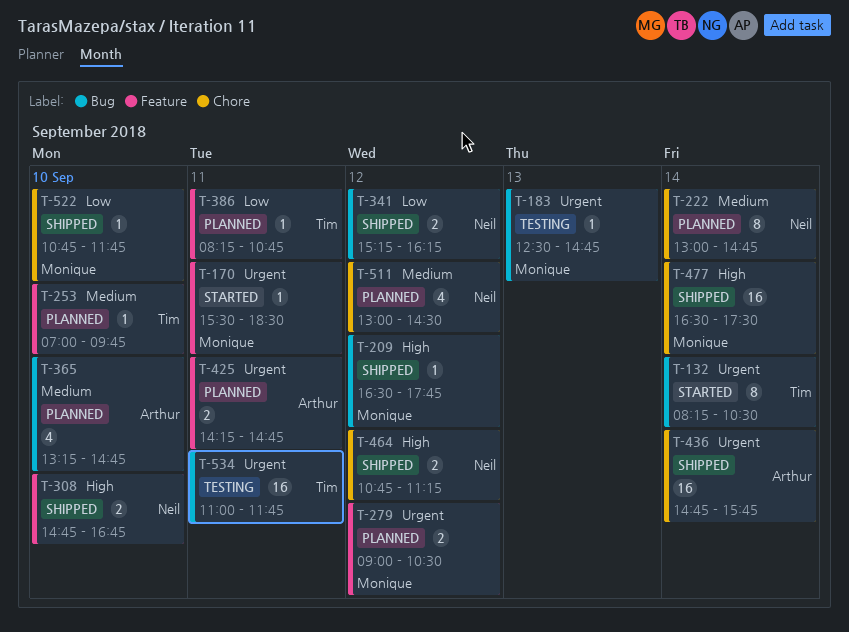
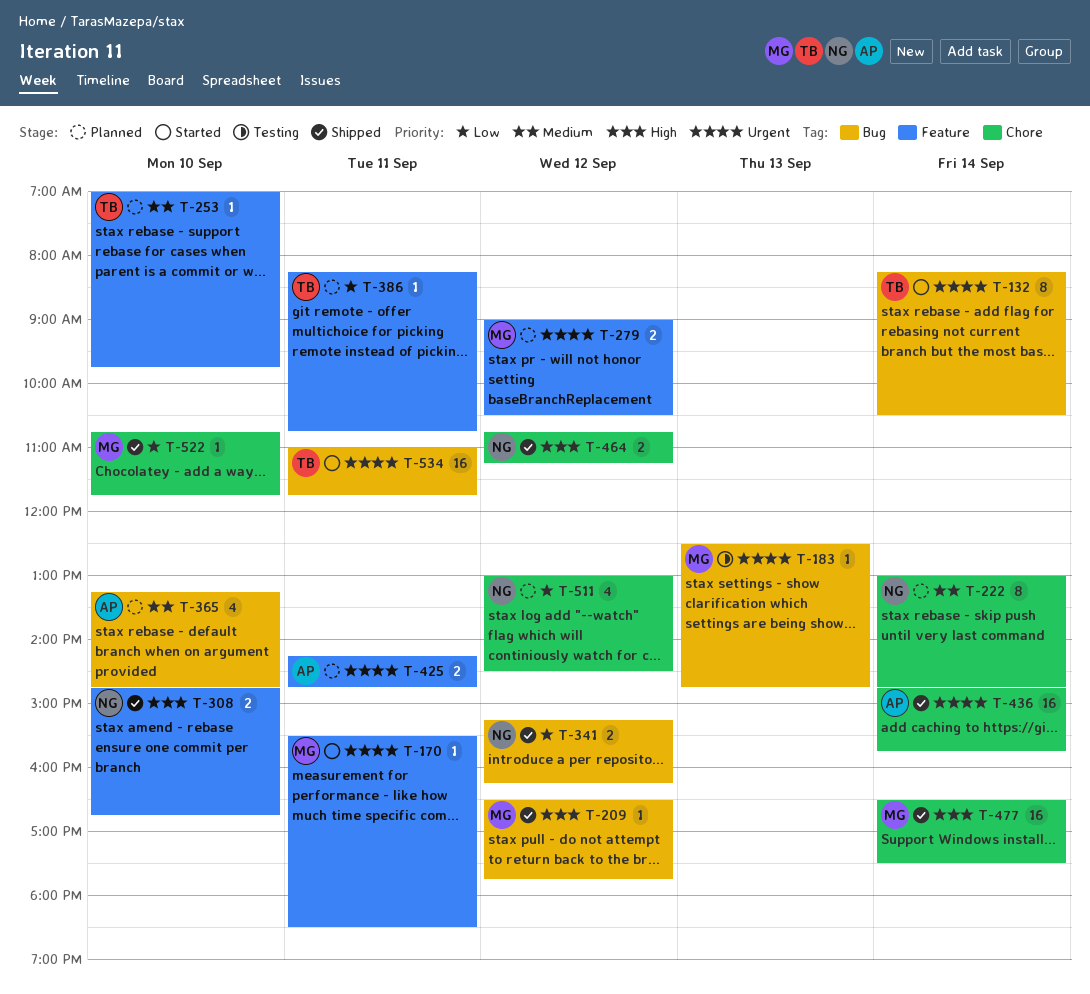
T-511, priority: Medium -> Low
T-534, status: Testing -> Started

